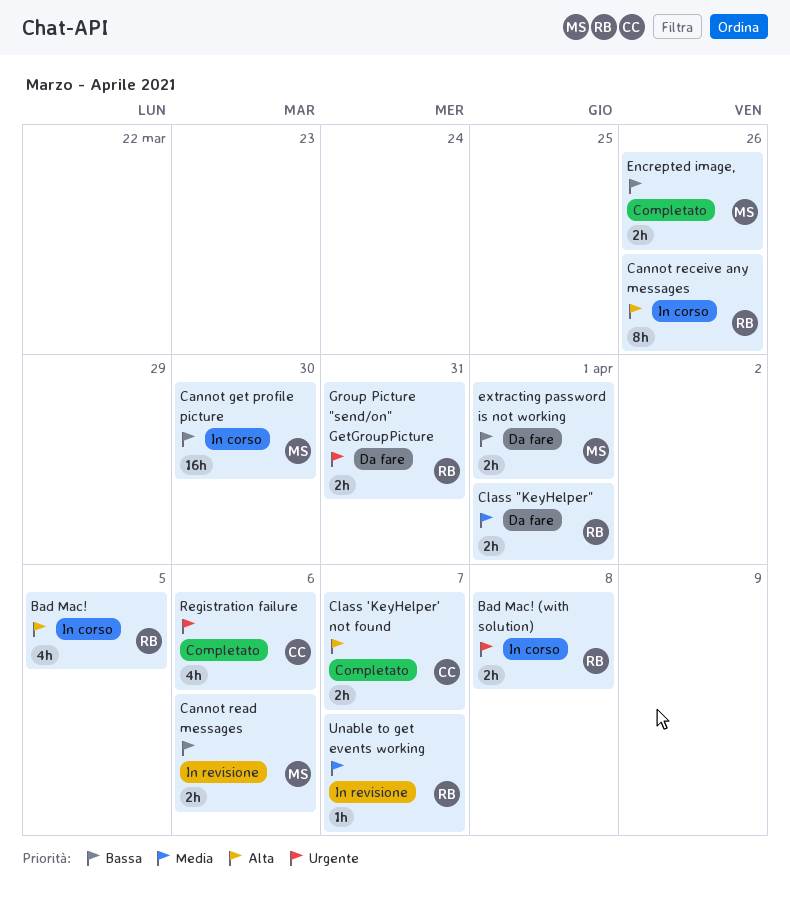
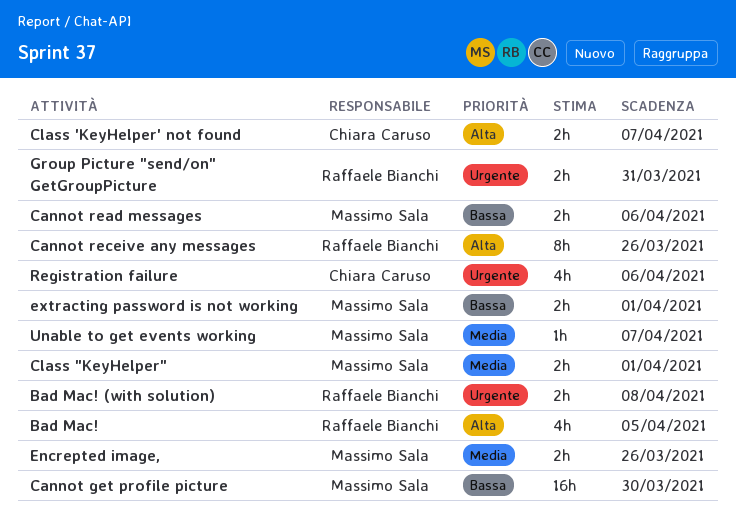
Class "KeyHelper", owner: Raffaele Bianchi -> Massimo Sala
Encrepted image,, priority: Bassa -> Media
Unable to get events working, owner: Raffaele Bianchi -> Massimo Sala

